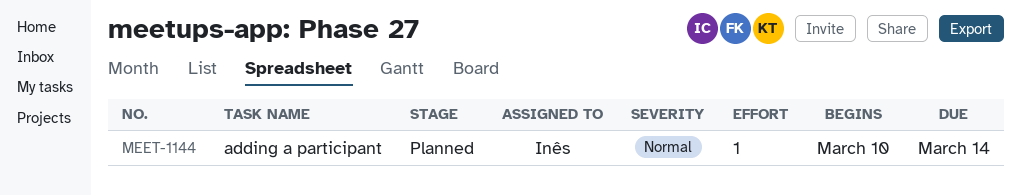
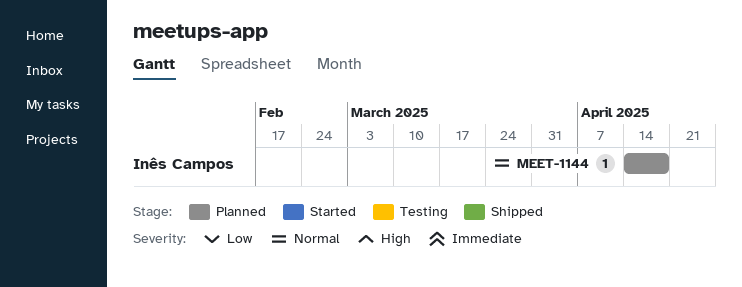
MEET-1144, start: Mar 10 -> Apr 14
MEET-1144, due: Mar 14 -> Apr 18

